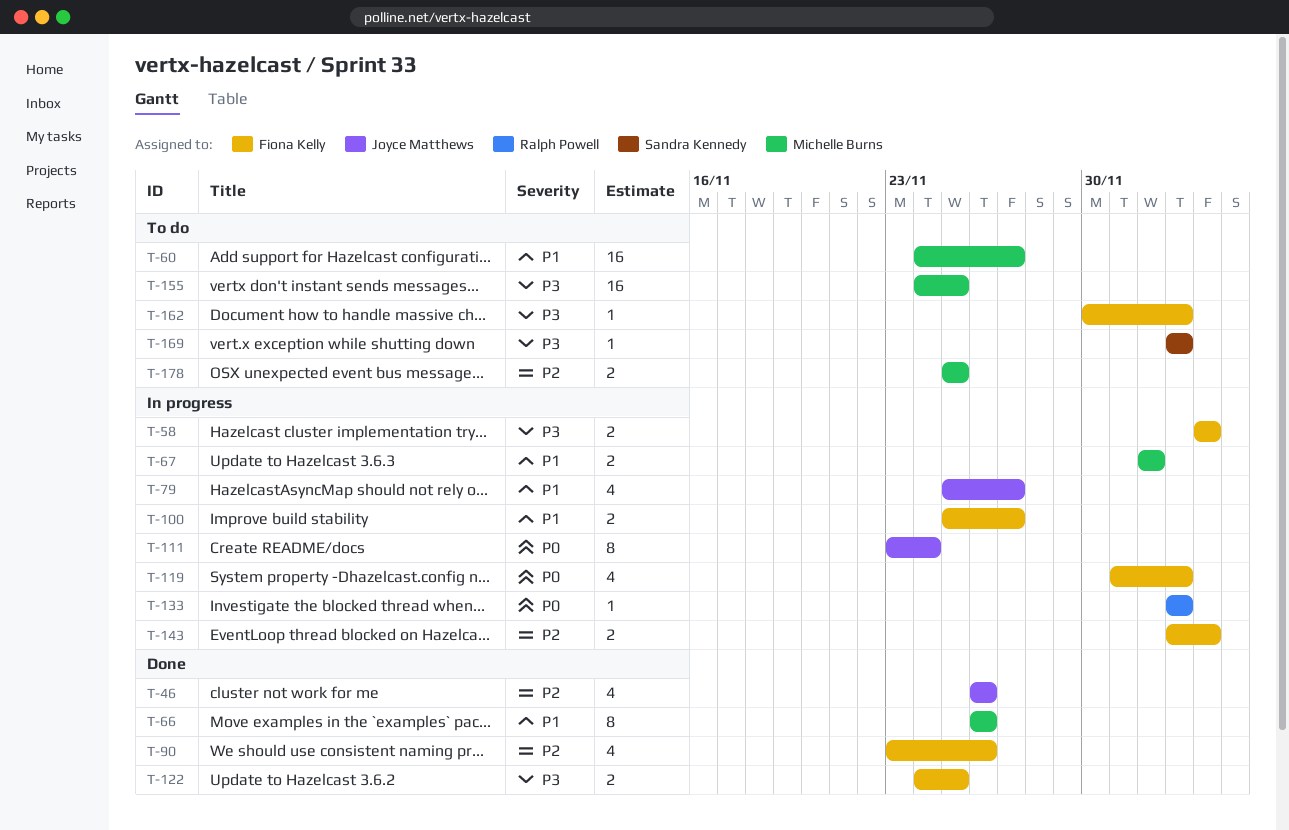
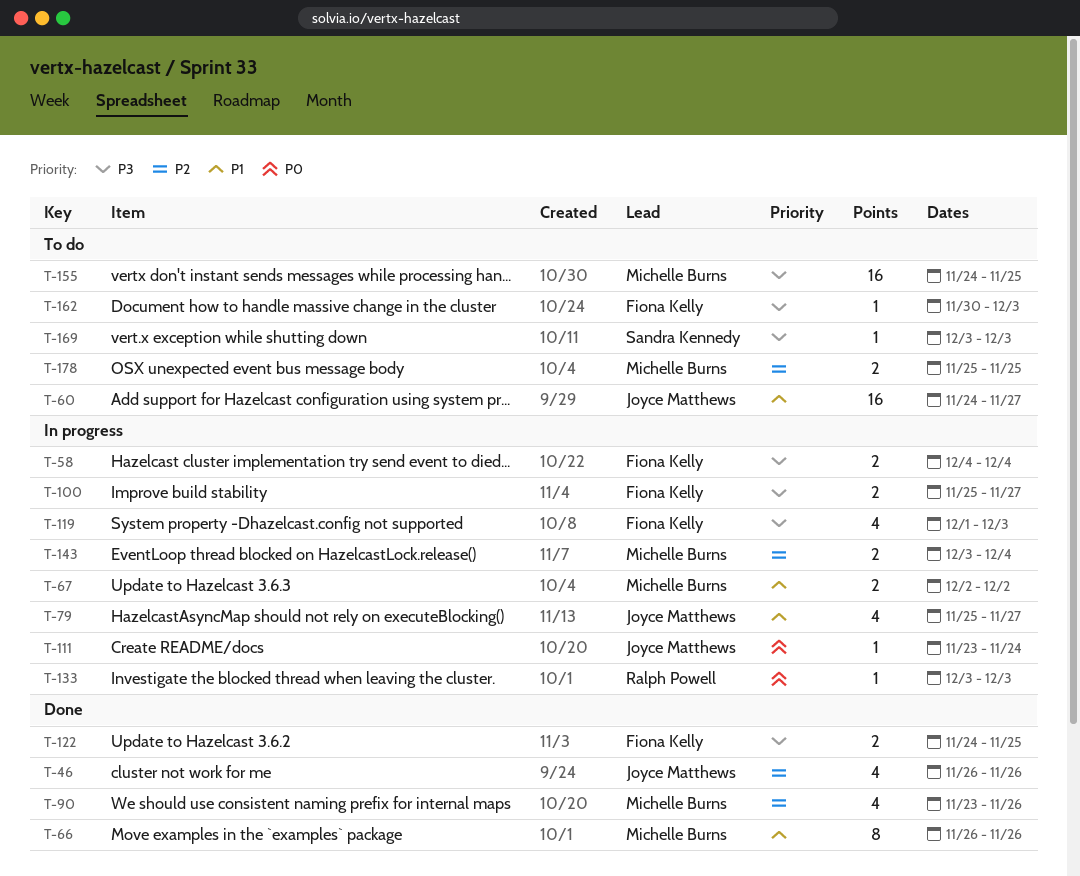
T-60, owner: Michelle Burns -> Joyce Matthews
T-90, owner: Fiona Kelly -> Michelle Burns
T-100, priority: P1 -> P3
T-111, estimate: 8 -> 1
T-119, priority: P0 -> P3
T-143, owner: Fiona Kelly -> Michelle Burns

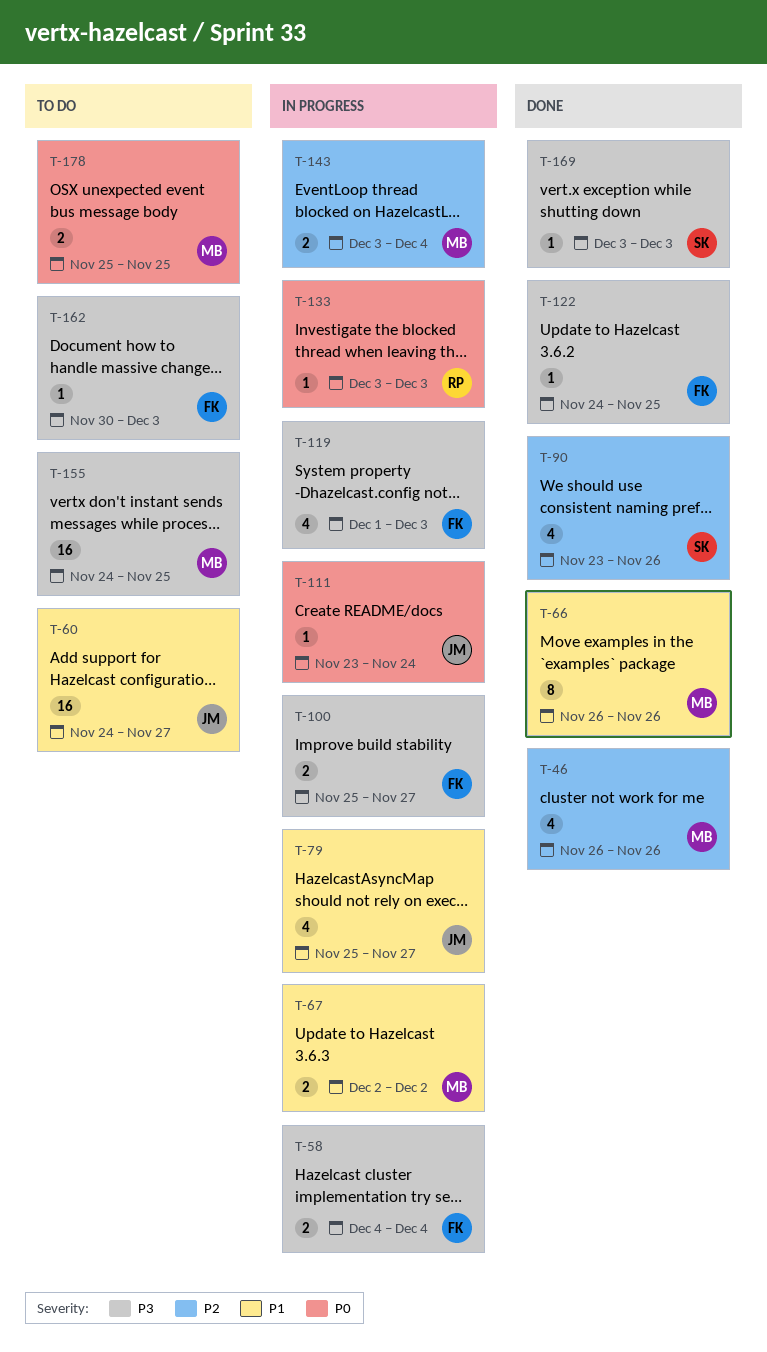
T-46, owner: Joyce Matthews -> Michelle Burns
T-90, owner: Michelle Burns -> Sandra Kennedy
T-122, estimate: 2 -> 1
T-169, status: To do -> Done
T-178, priority: P2 -> P0

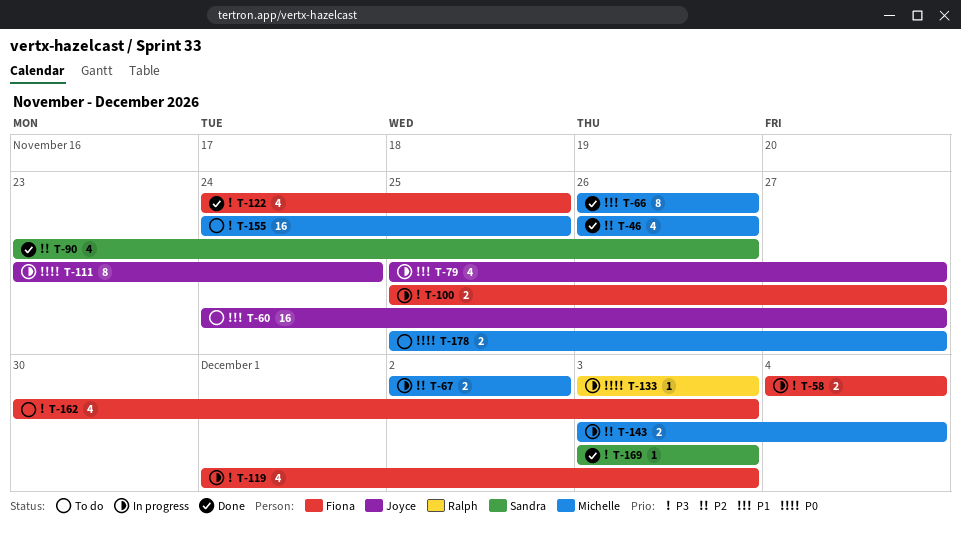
T-67, priority: P1 -> P2
T-111, estimate: 1 -> 8
T-122, estimate: 1 -> 4
T-162, estimate: 1 -> 4
T-178, due: Nov 25 -> Nov 27

